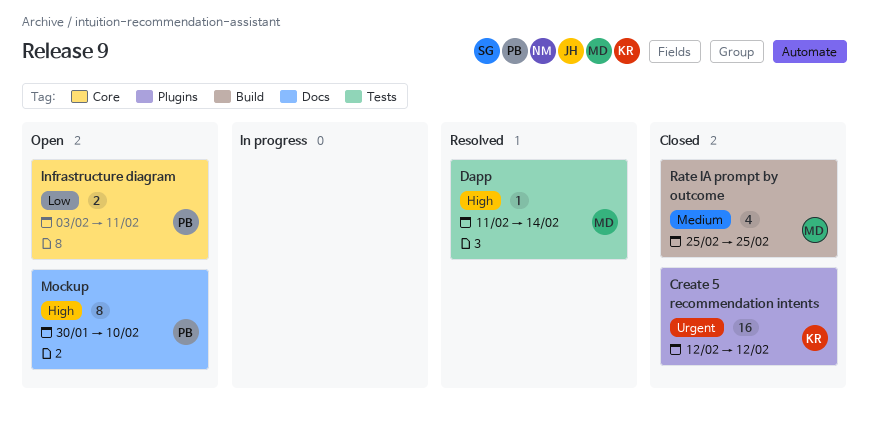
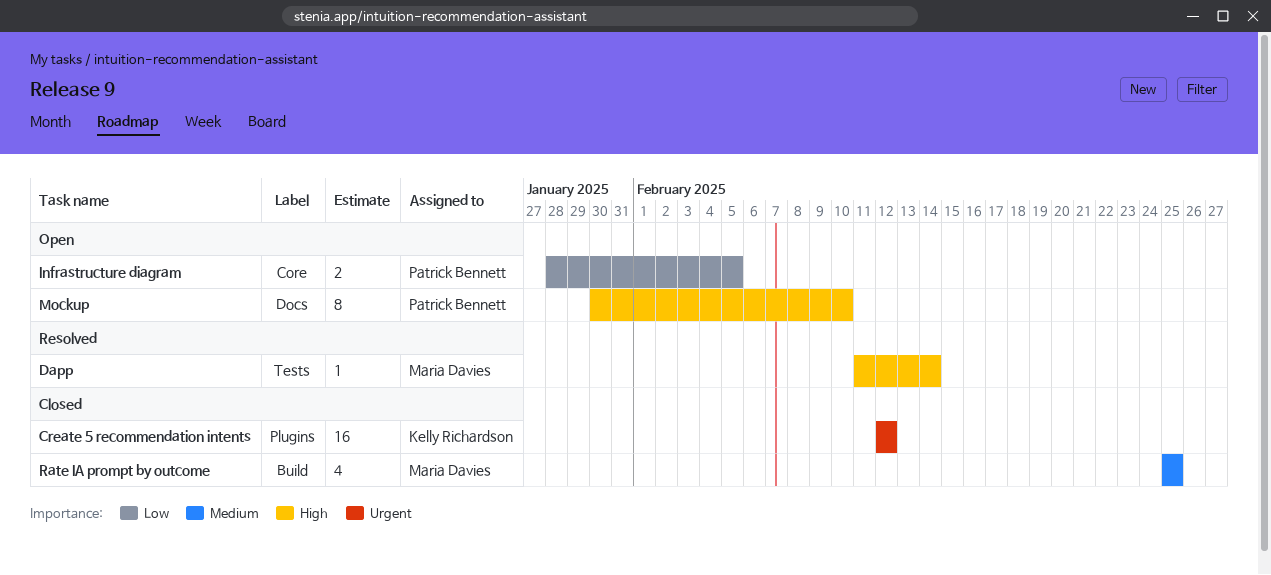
Infrastructure diagram, start: Feb 3 -> Jan 28
Infrastructure diagram, due: Feb 11 -> Feb 5

